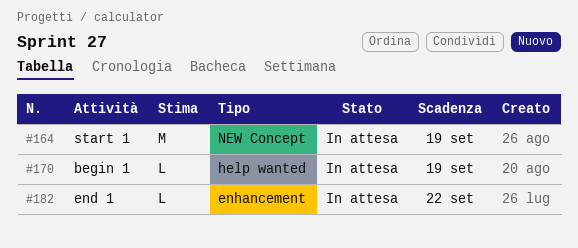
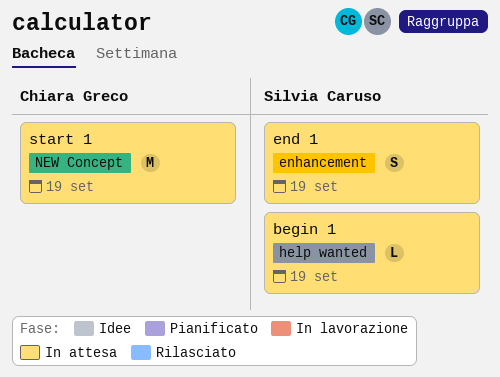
end 1, estimate: L -> S
end 1, due: Sep 22 -> Sep 19

